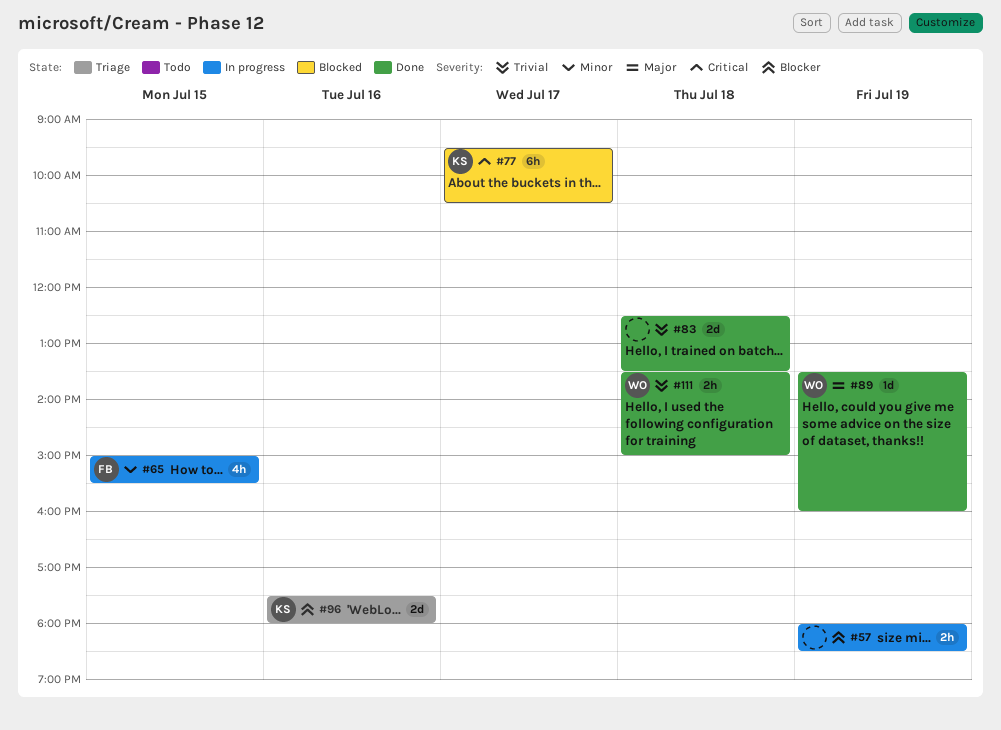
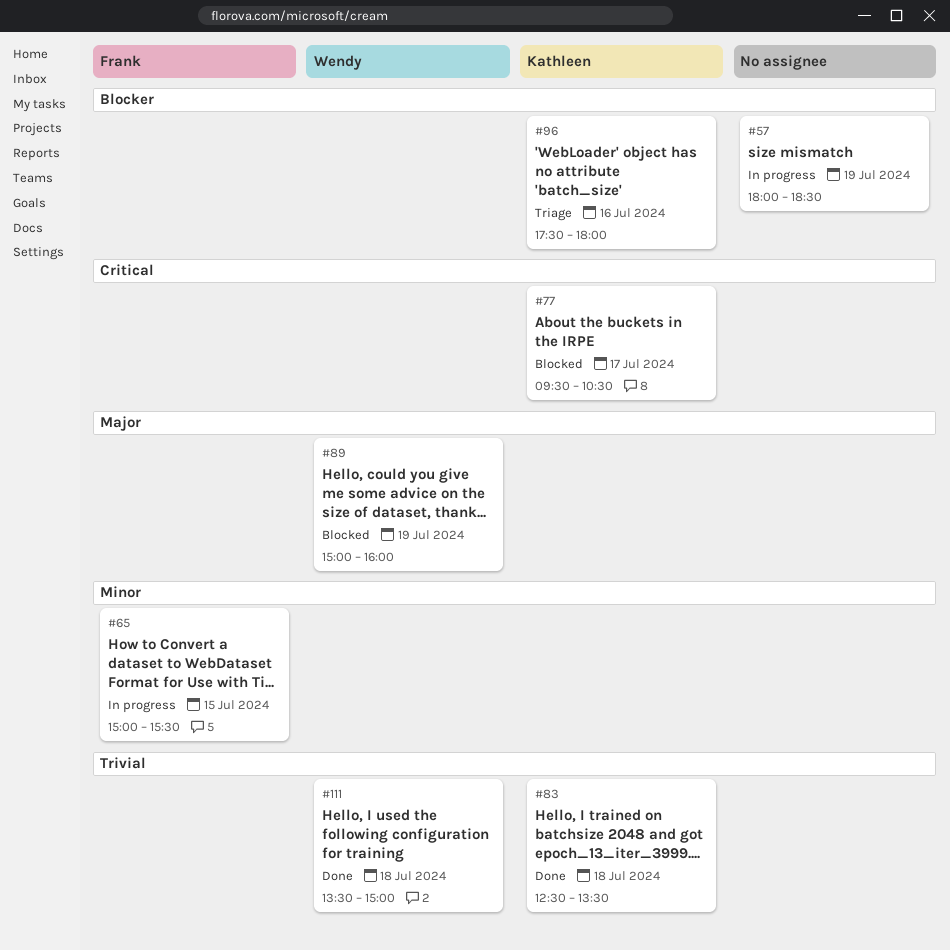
#83, owner: none -> Kathleen
#89, status: Done -> Blocked
#89, begins: 13:30 -> 15:00

